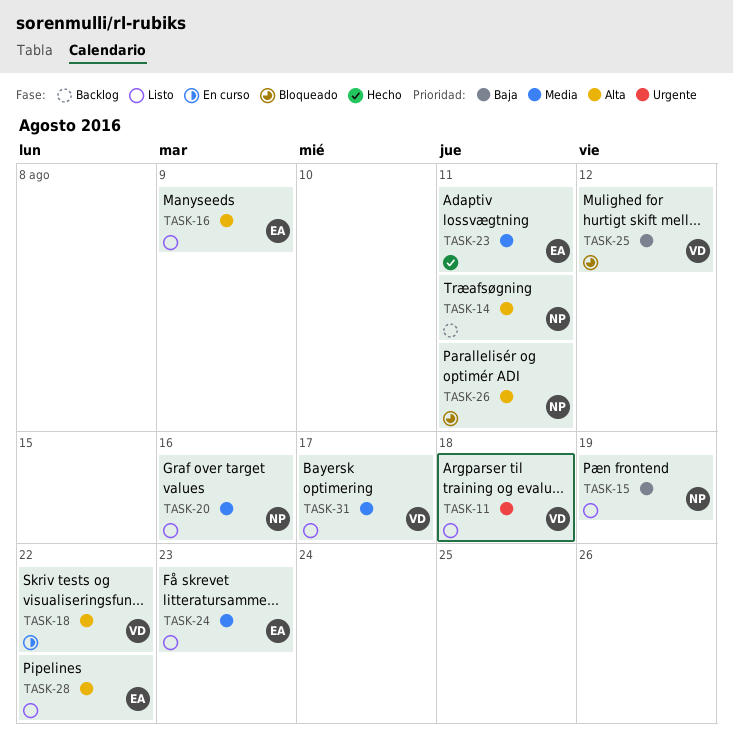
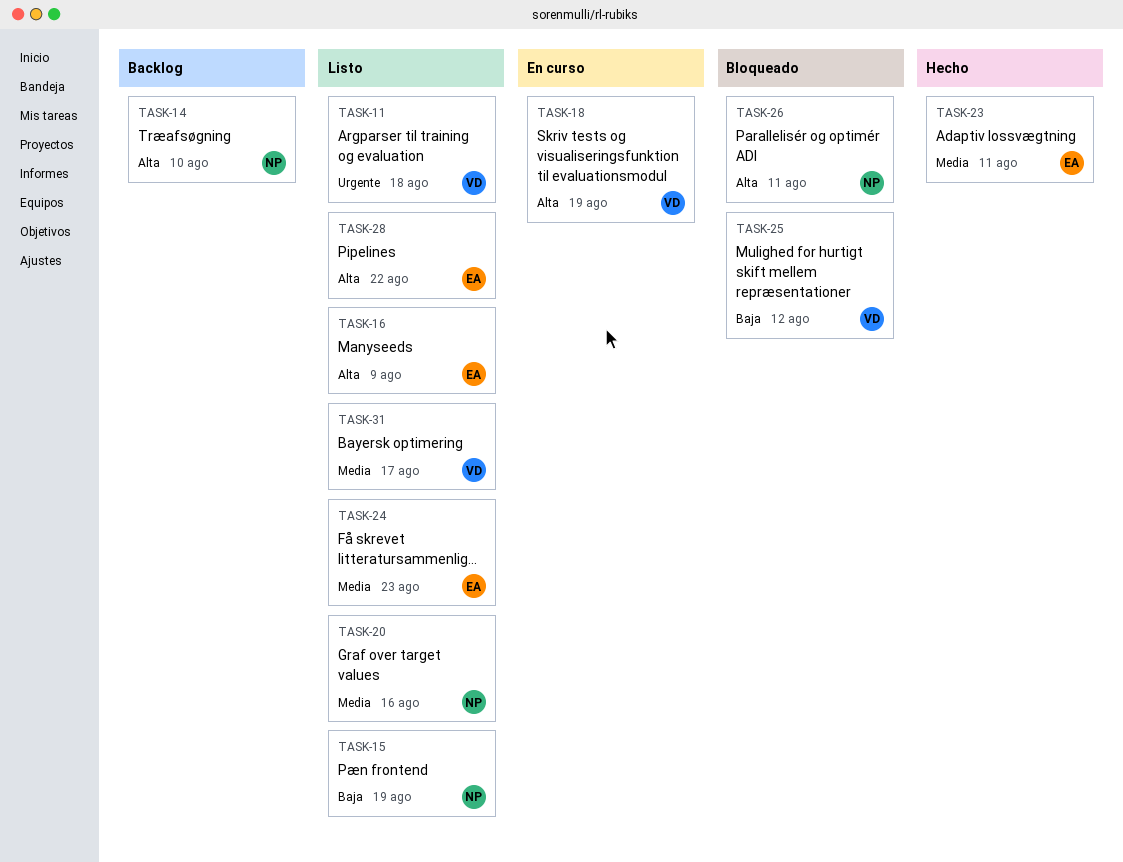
TASK-14, due: Aug 11 -> Aug 10
TASK-18, due: Aug 22 -> Aug 19

